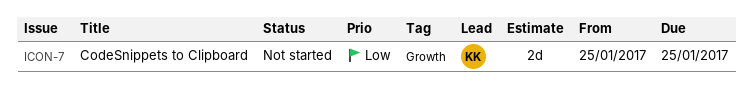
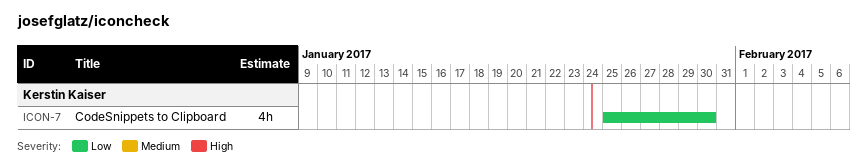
ICON-7, estimate: 2d -> 4h
ICON-7, due: Jan 25 -> Jan 30

